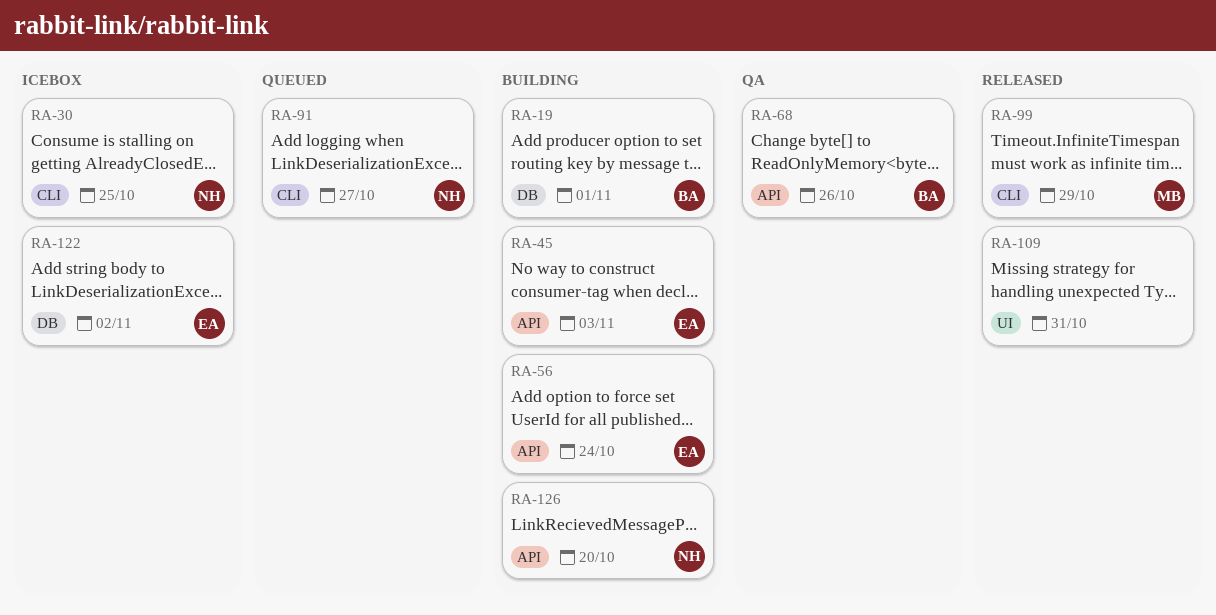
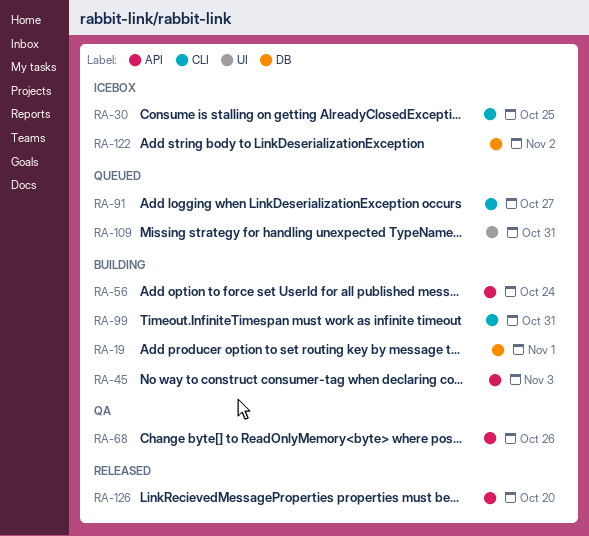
RA-99, status: Released -> Building
RA-99, due: Oct 29 -> Oct 31
RA-109, status: Released -> Queued
RA-126, status: Building -> Released

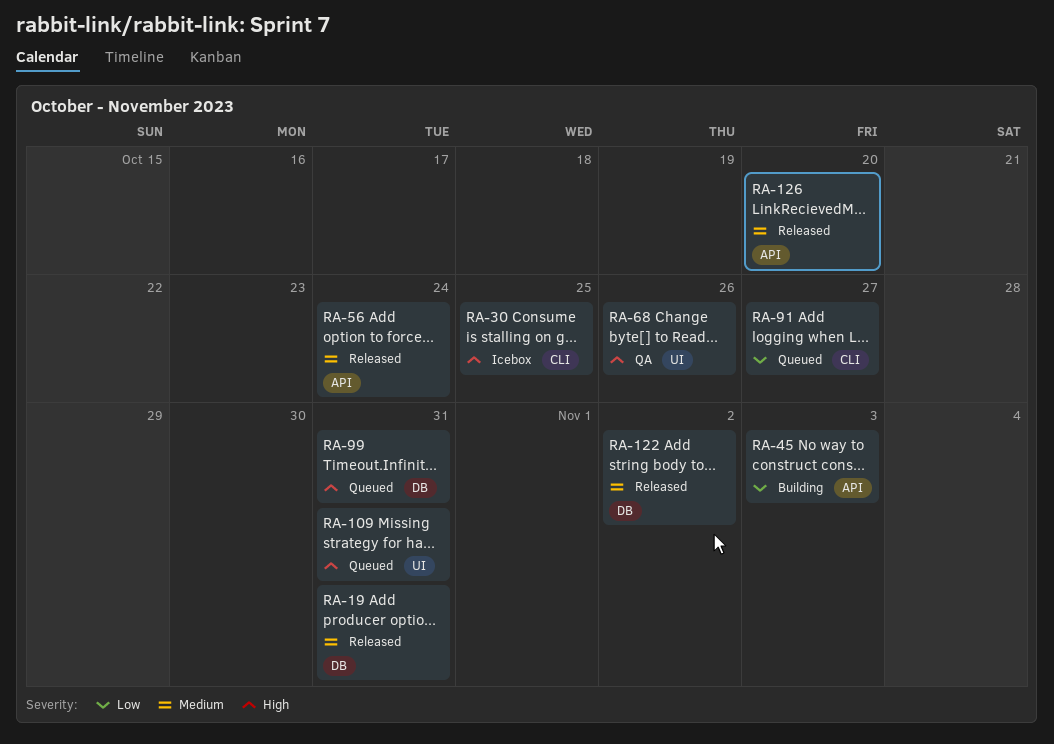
RA-19, status: Building -> Released
RA-19, due: Nov 1 -> Oct 31
RA-56, status: Building -> Released
RA-68, label: API -> UI
RA-99, status: Building -> Queued
RA-99, label: CLI -> DB
RA-122, status: Icebox -> Released

